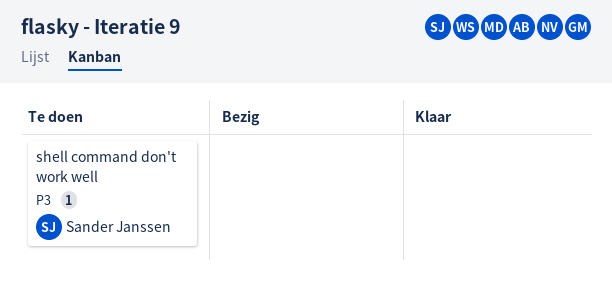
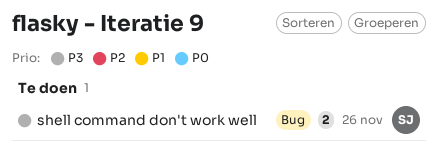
shell command don't work well, estimate: 1 -> 2

